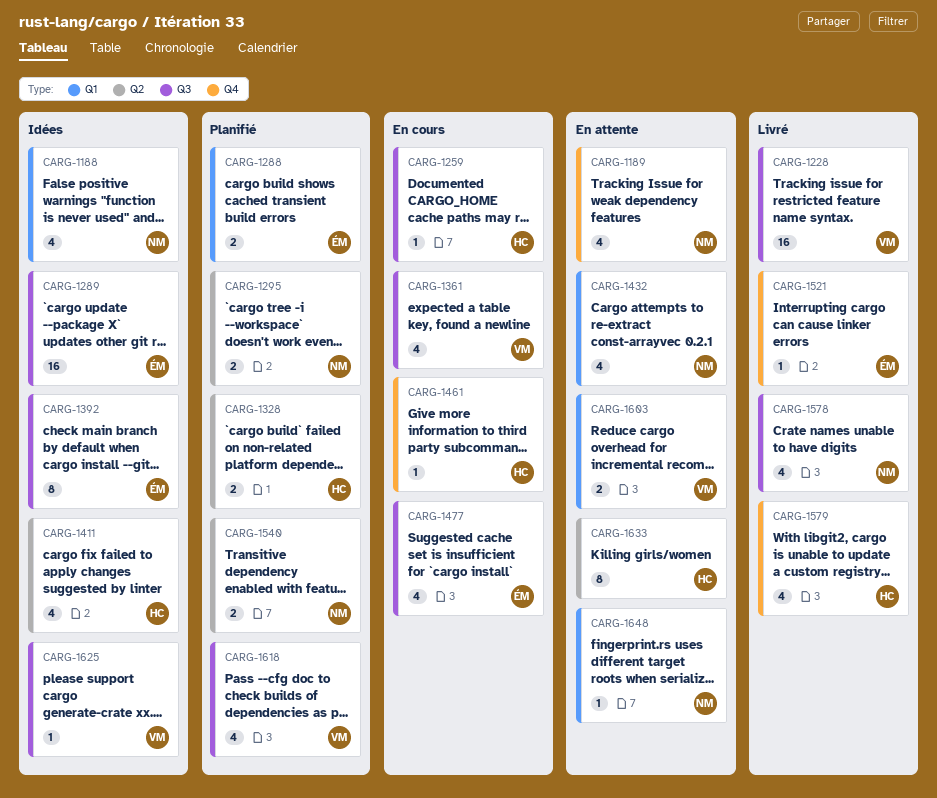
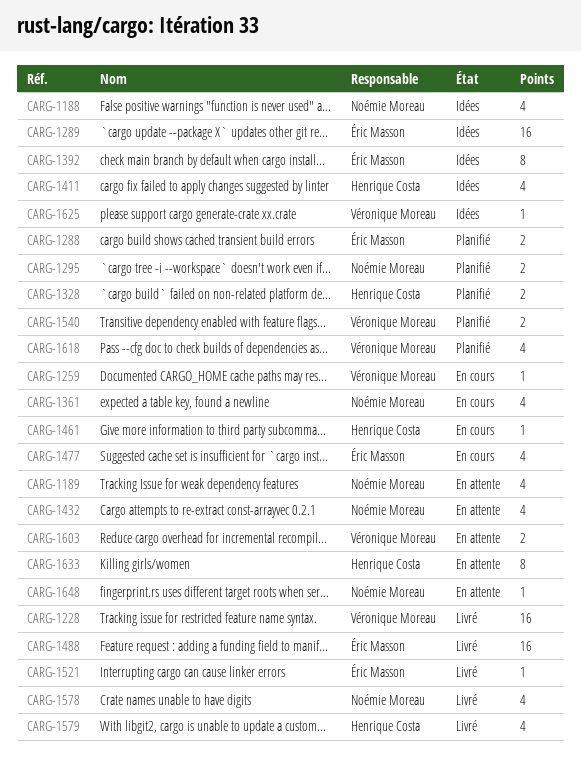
CARG-1259, owner: Henrique Costa -> Véronique Moreau
CARG-1361, owner: Véronique Moreau -> Noémie Moreau
CARG-1488: none -> present
CARG-1540, owner: Noémie Moreau -> Véronique Moreau

